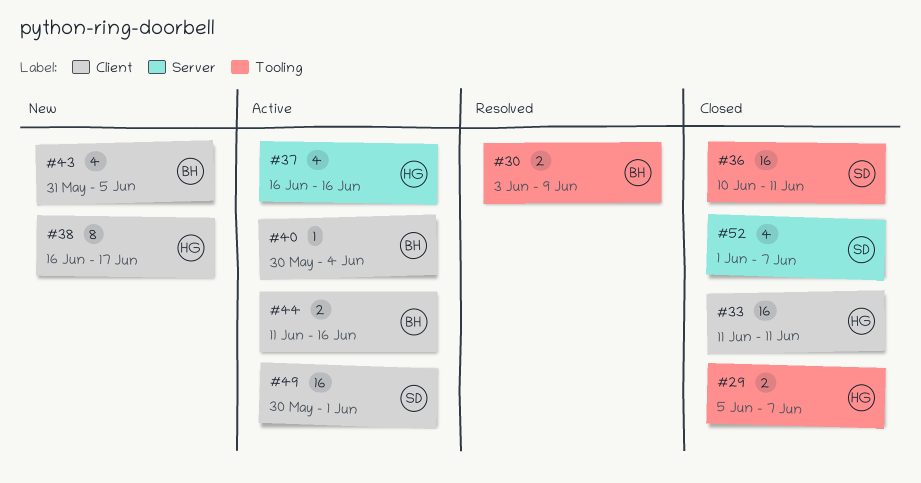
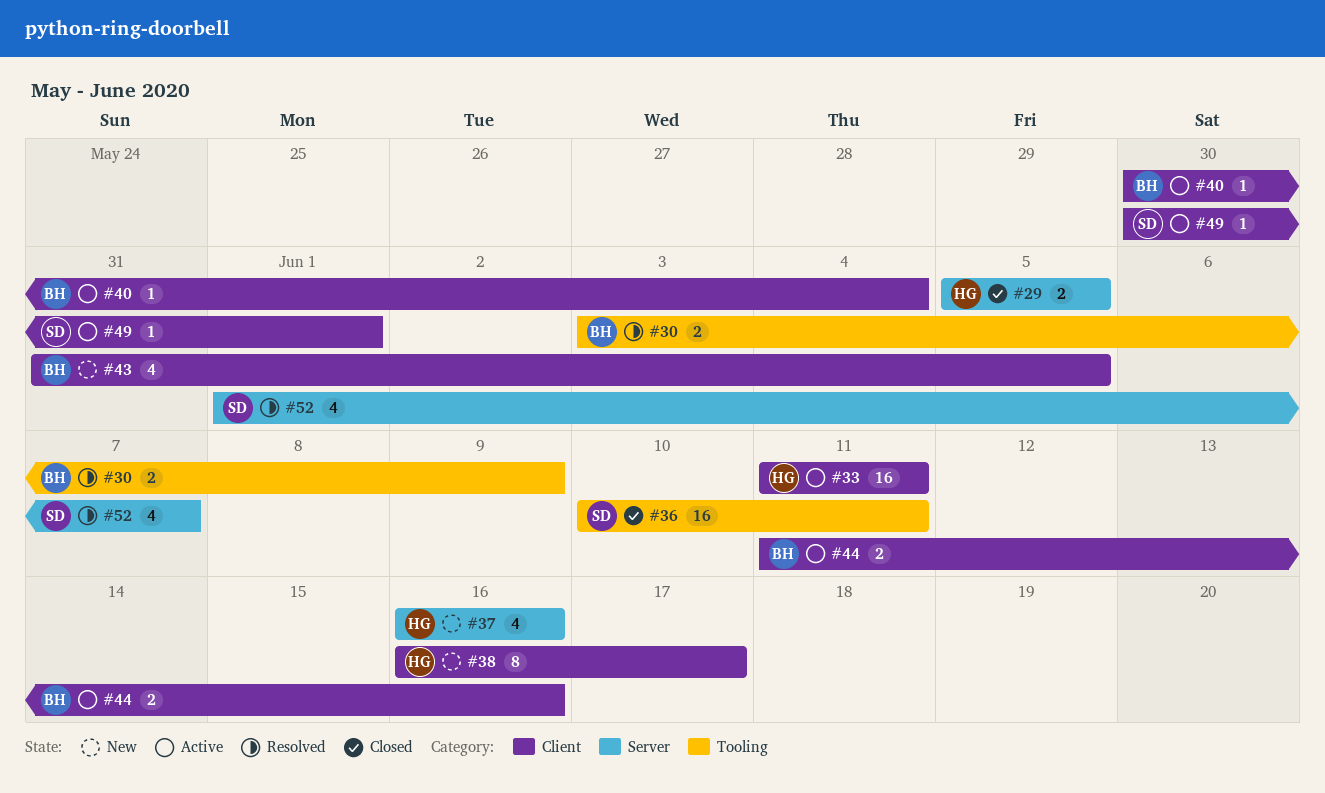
#29, label: Tooling -> Server
#29, due: Jun 7 -> Jun 5
#33, status: Closed -> Active
#37, status: Active -> New
#49, estimate: 16 -> 1
#52, status: Closed -> Resolved

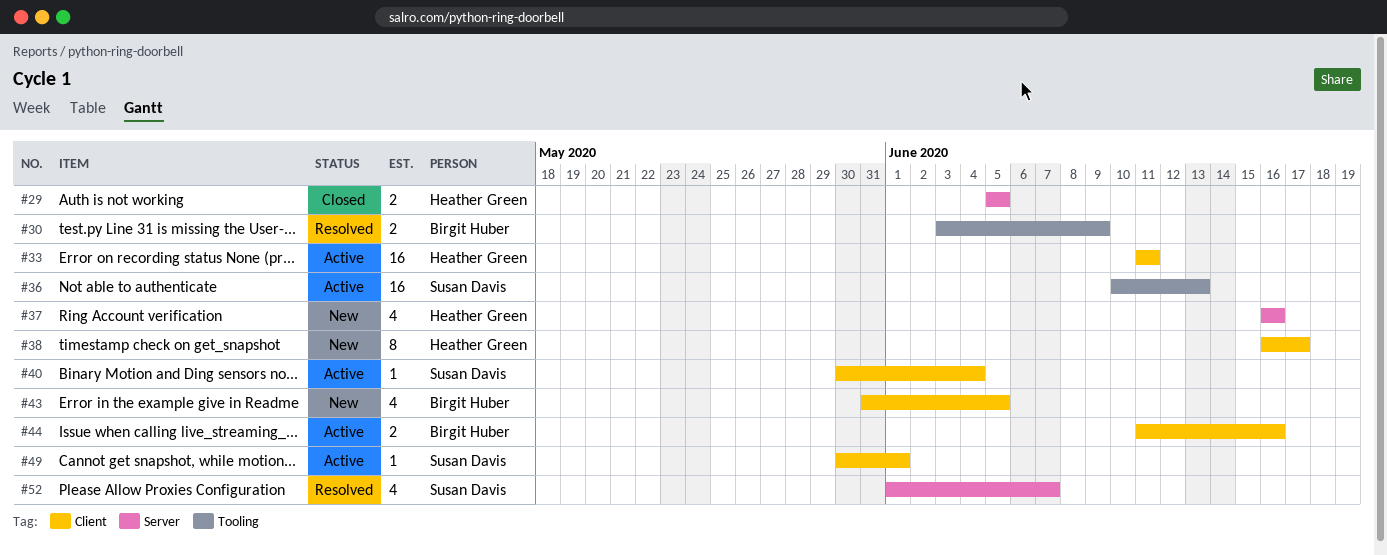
#36, status: Closed -> Active
#36, due: Jun 11 -> Jun 13
#40, owner: Birgit Huber -> Susan Davis

